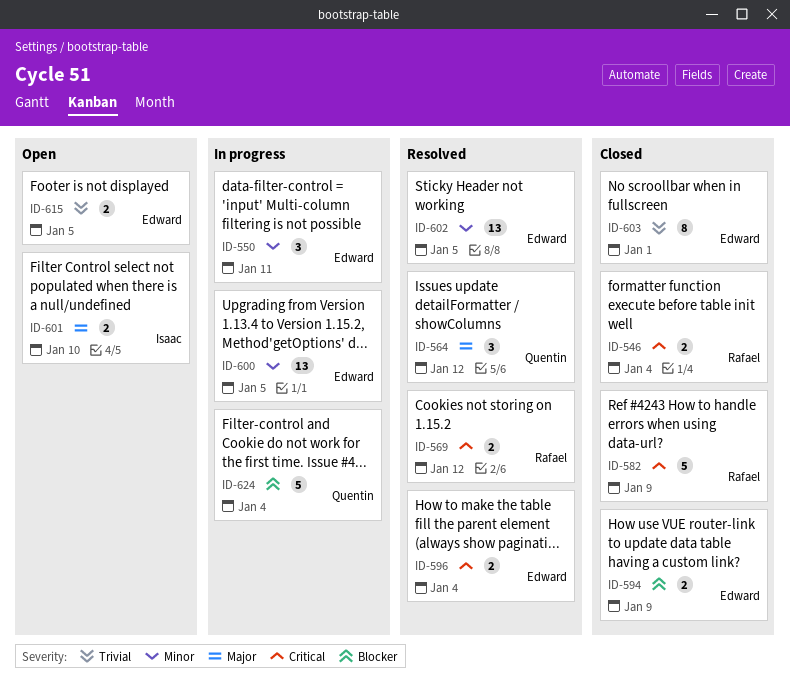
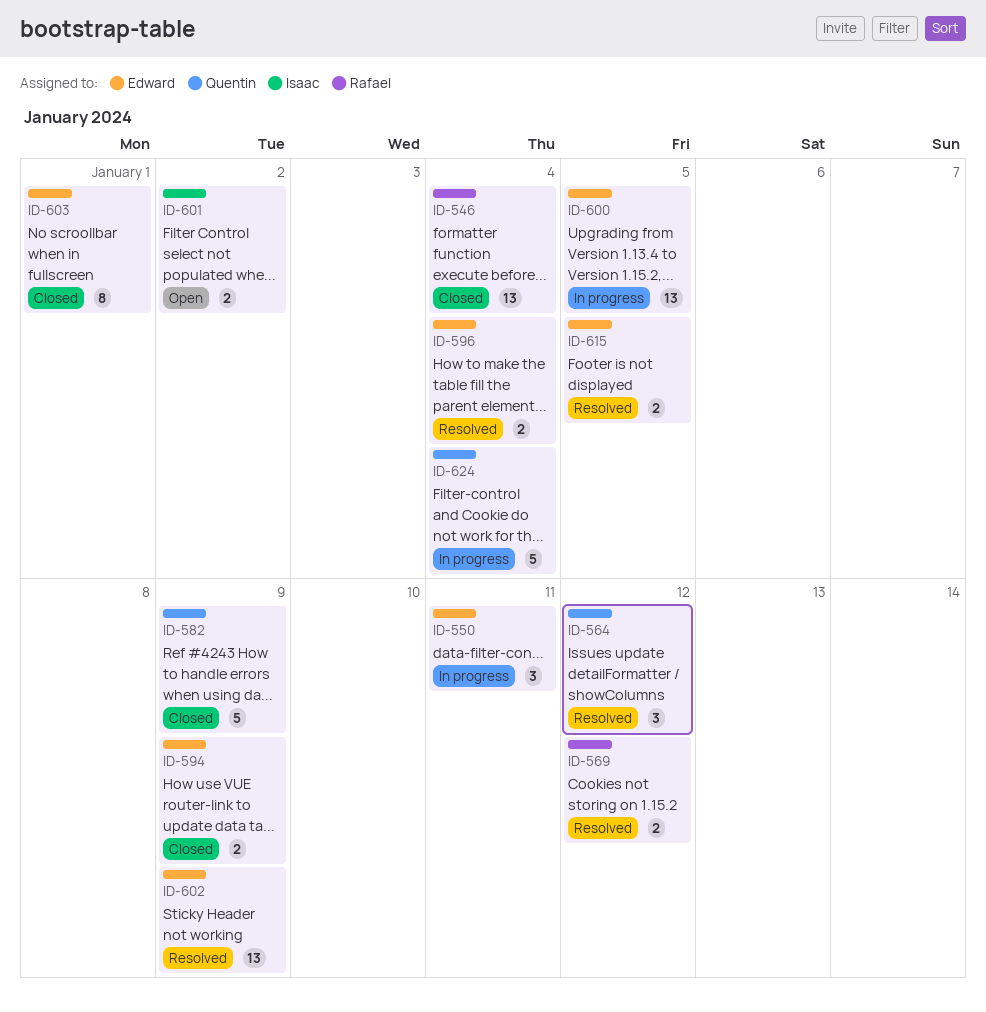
ID-546, estimate: 2 -> 13
ID-582, owner: Rafael -> Quentin
ID-601, due: Jan 10 -> Jan 2
ID-602, due: Jan 5 -> Jan 9
ID-615, status: Open -> Resolved

